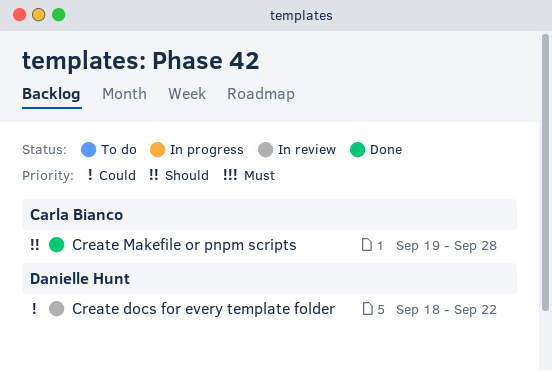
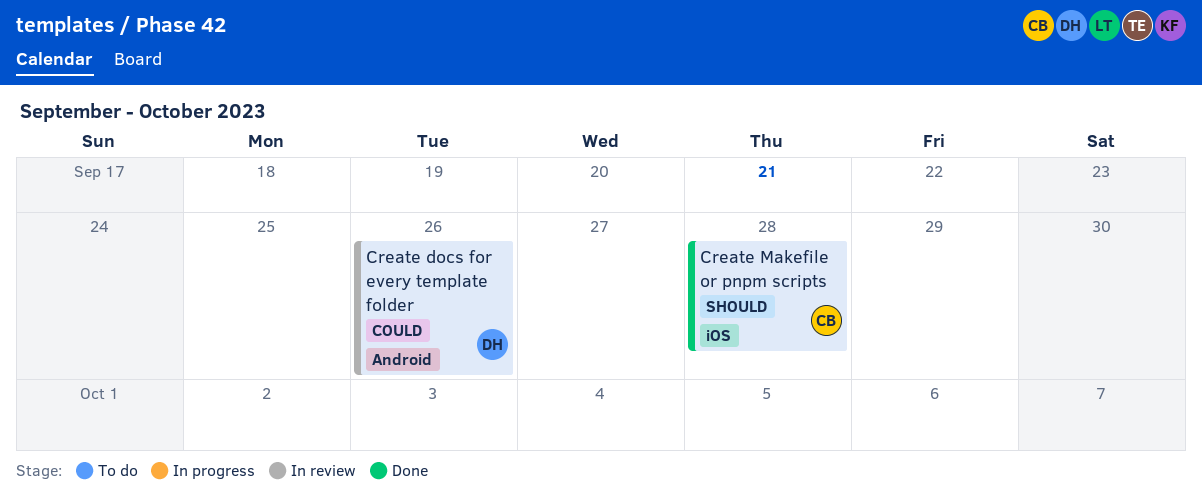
Create docs for every template folder, due: Sep 22 -> Sep 26

